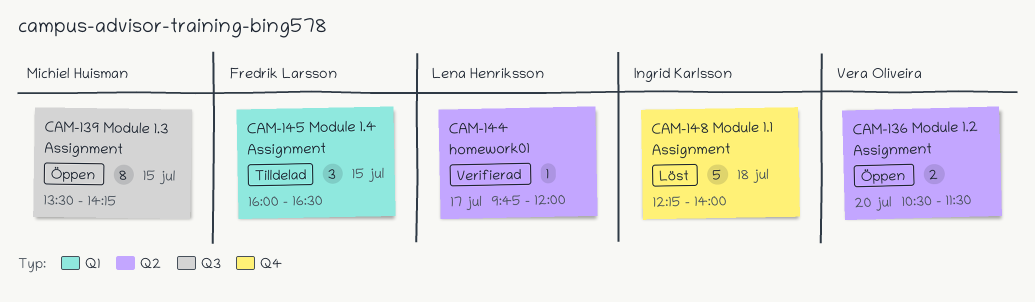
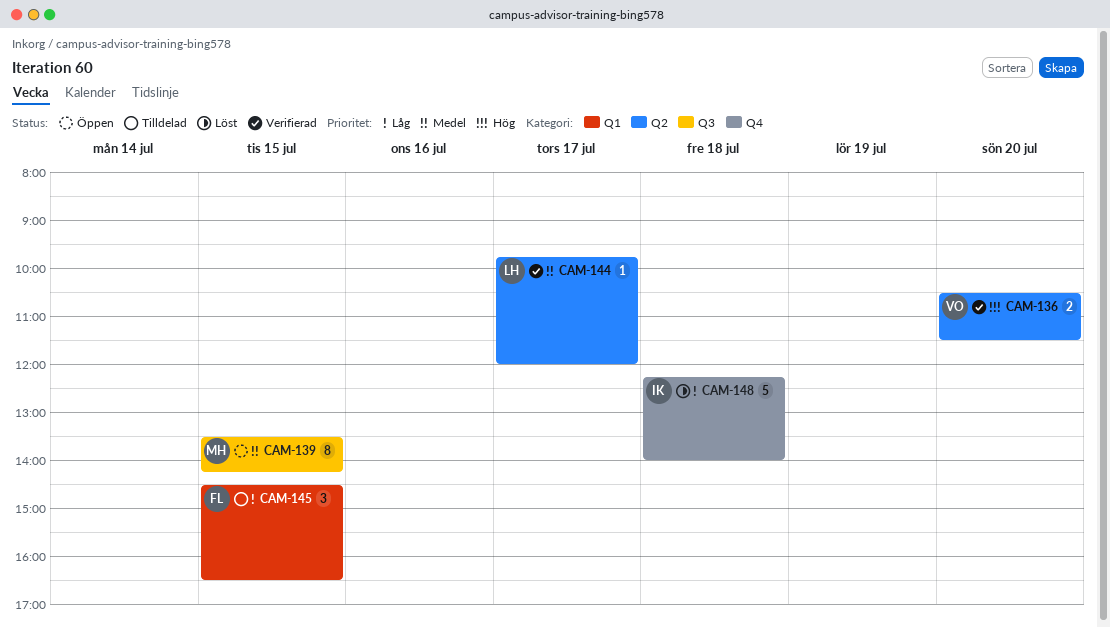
CAM-136, status: Öppen -> Verifierad
CAM-145, begins: 16:00 -> 14:30

